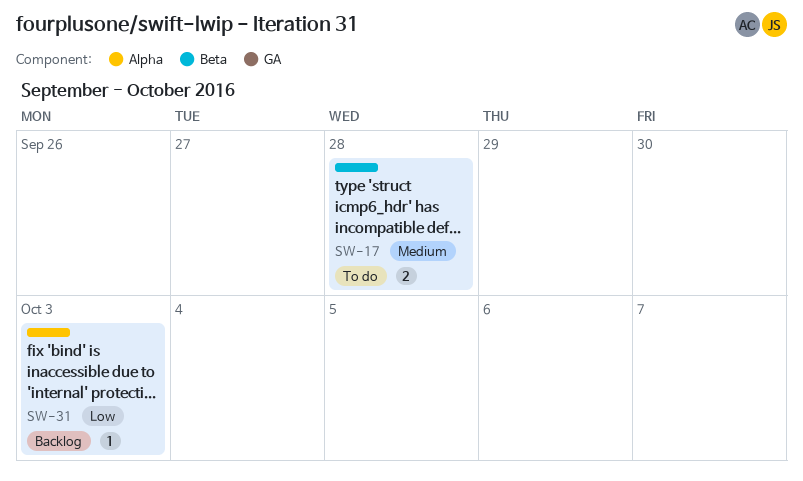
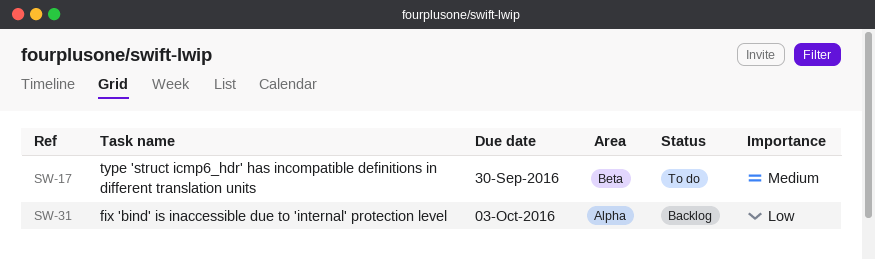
SW-17, due: Sep 28 -> Sep 30

